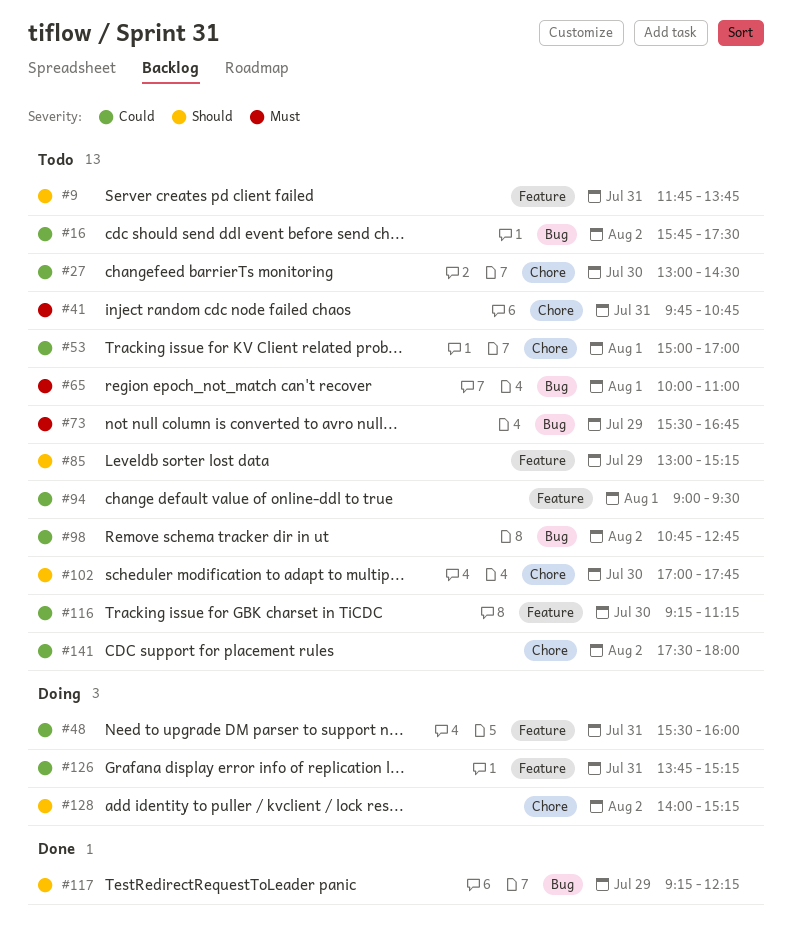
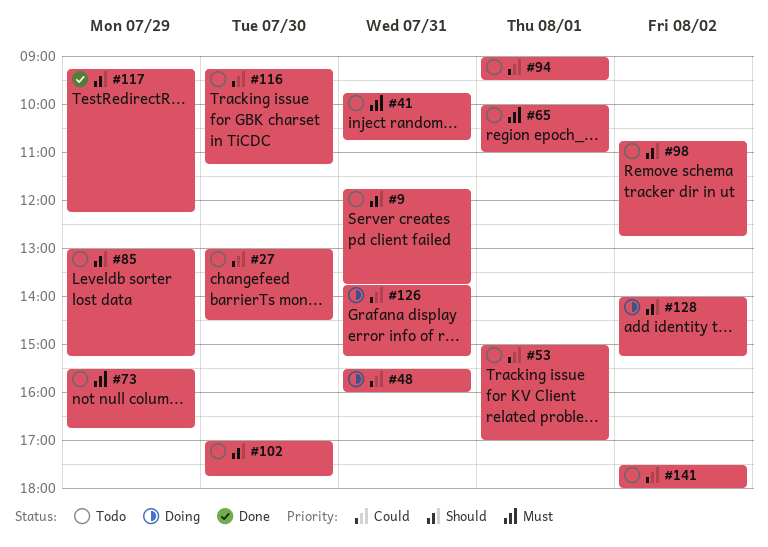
#16: present -> none
#98, priority: Could -> Should

